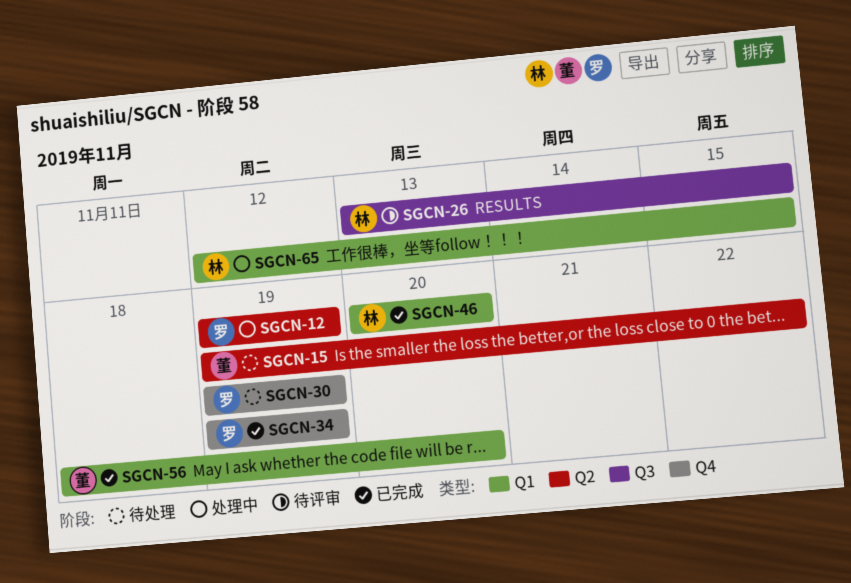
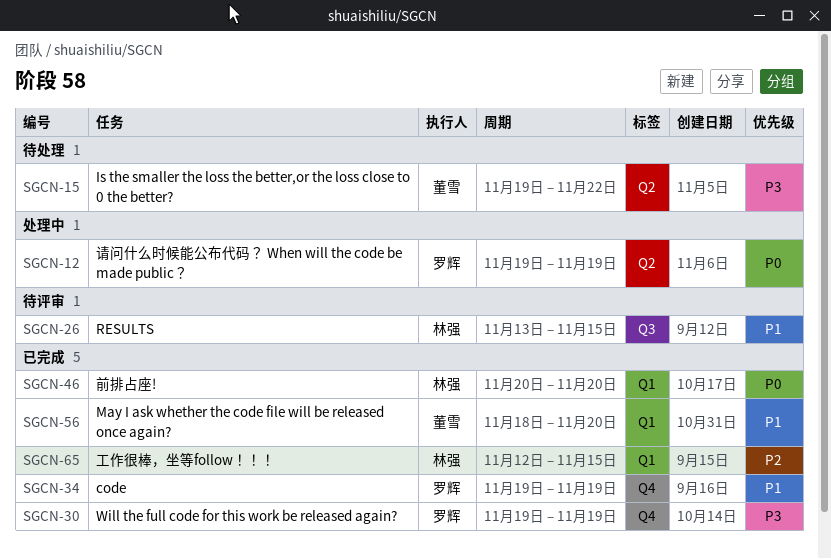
SGCN-30, status: 待处理 -> 已完成
SGCN-65, status: 处理中 -> 已完成

